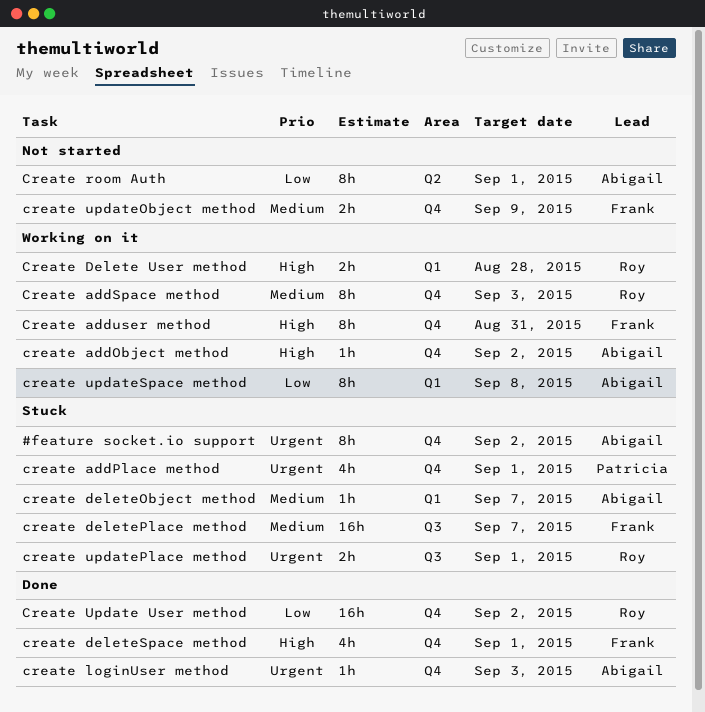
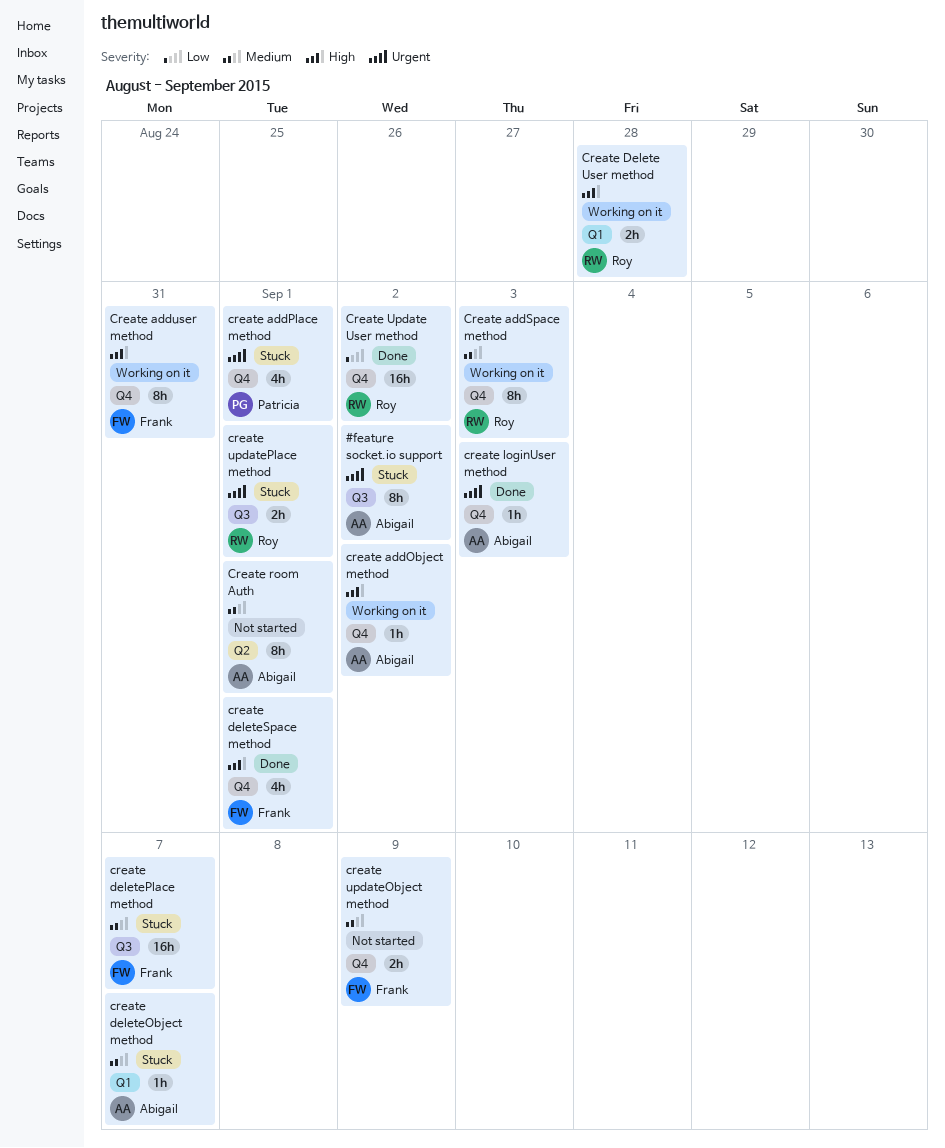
#feature socket.io support, label: Q4 -> Q3
Create room Auth, priority: Low -> Medium
create updateSpace method: present -> none

